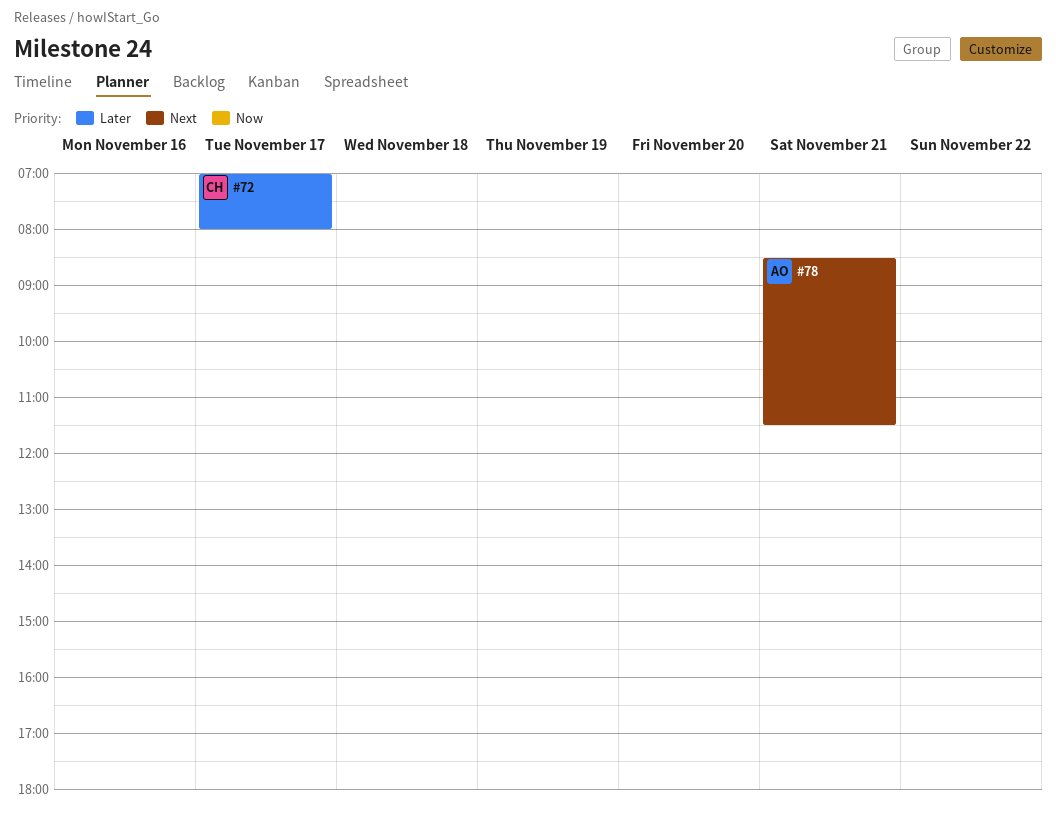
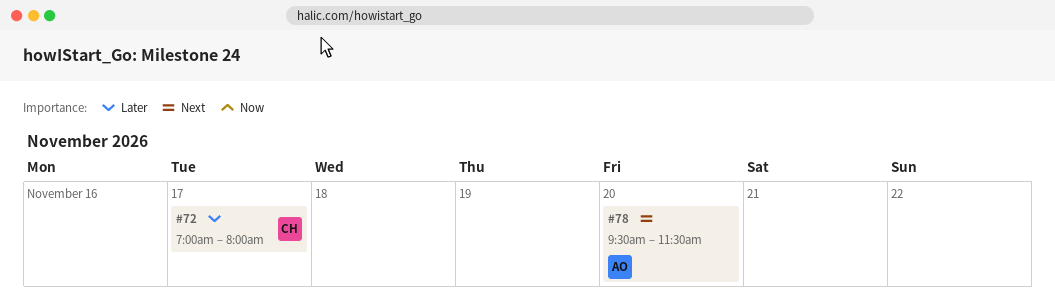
#78, day: Nov 21 -> Nov 20
#78, begins: 08:30 -> 09:30

